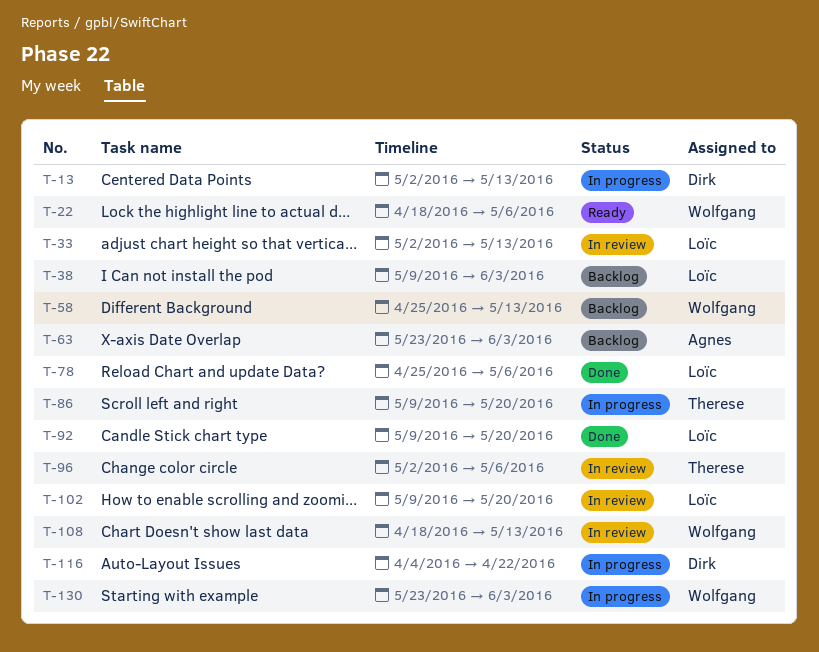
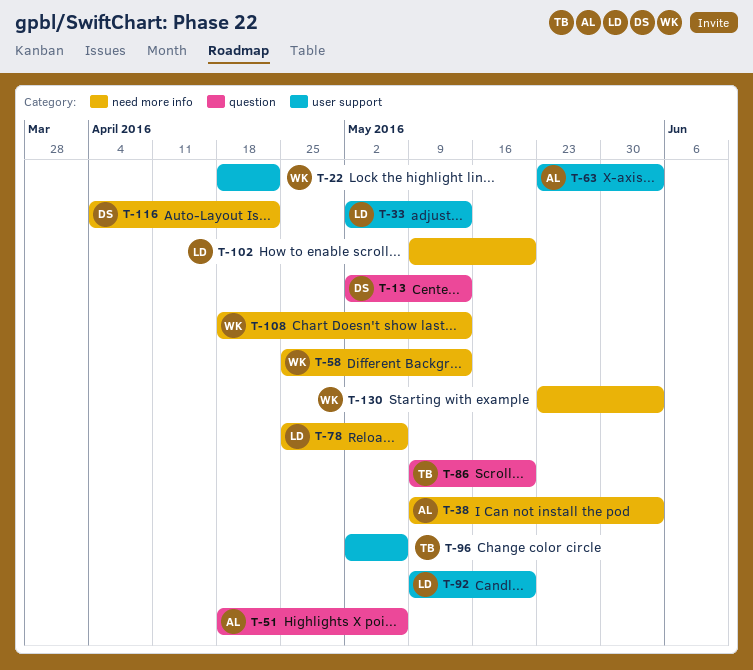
T-22, due: May 6 -> Apr 22
T-38, owner: Loïc -> Agnes
T-51: none -> present

